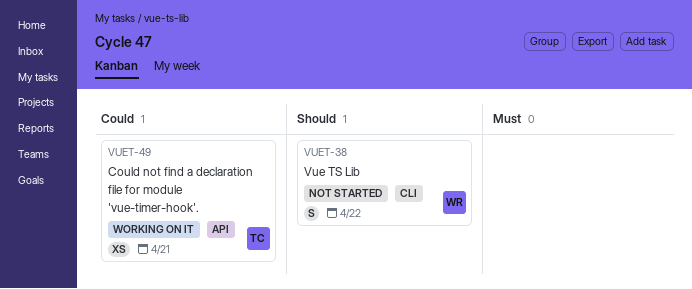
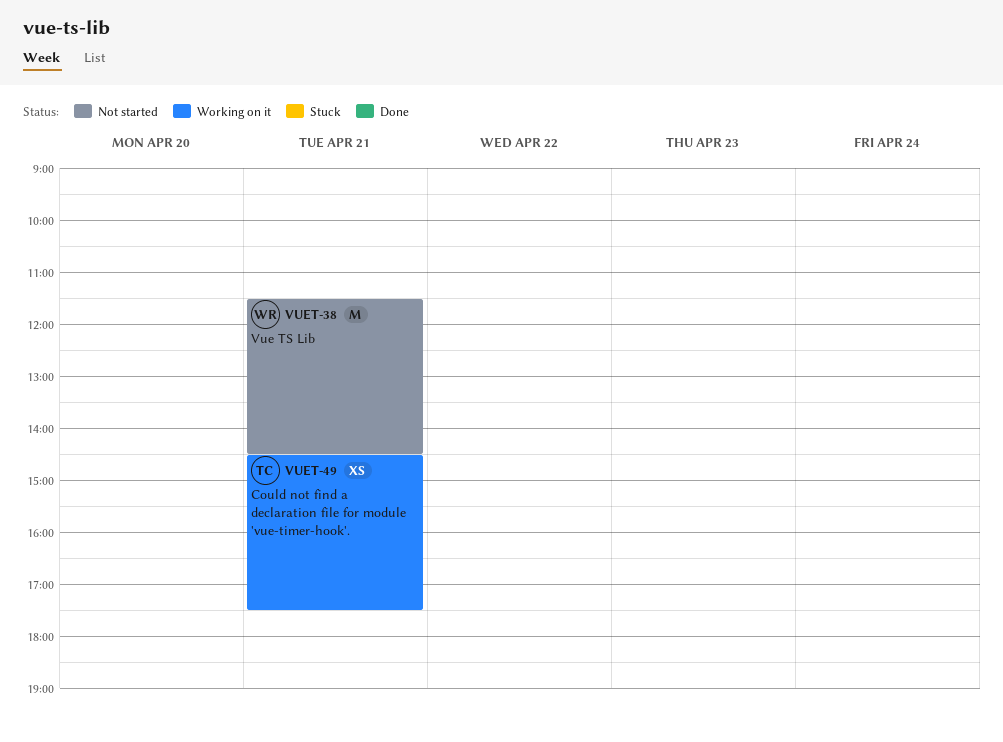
VUET-38, estimate: S -> M
VUET-38, day: Apr 22 -> Apr 21

